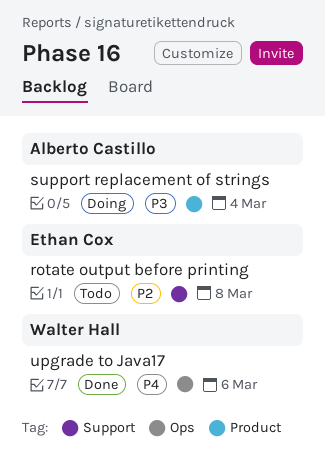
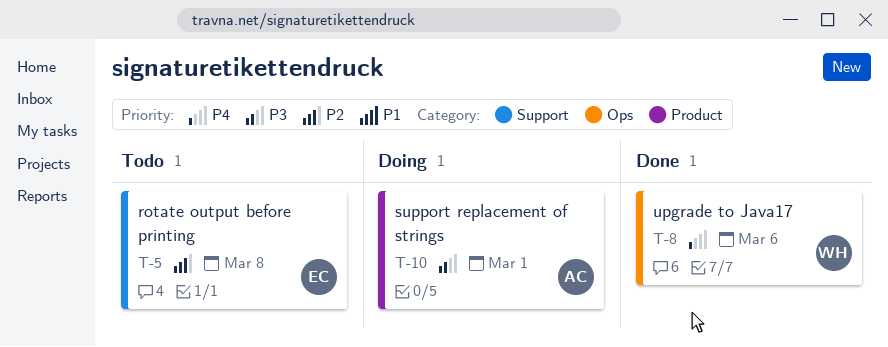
support replacement of strings, due: Mar 4 -> Mar 1

